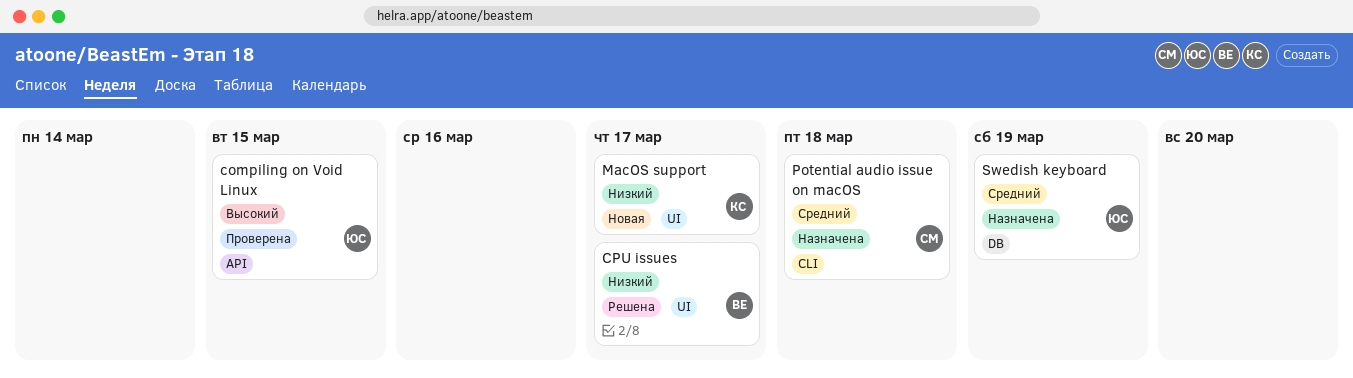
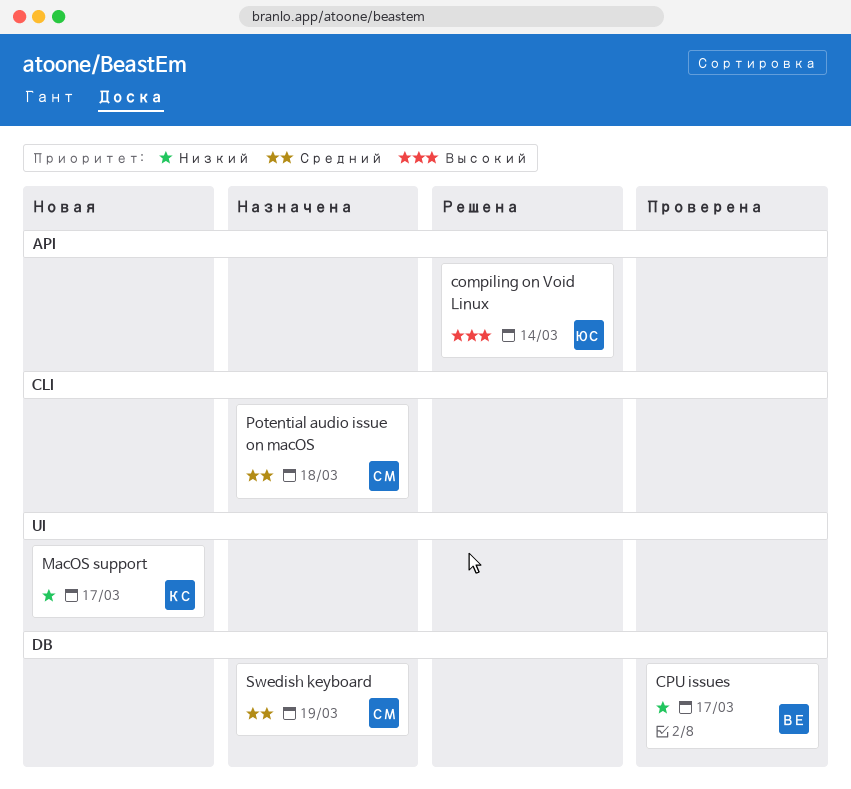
compiling on Void Linux, status: Проверена -> Решена
compiling on Void Linux, due: Mar 15 -> Mar 14
CPU issues, status: Решена -> Проверена
CPU issues, label: UI -> DB
Swedish keyboard, owner: ЮС -> СМ

